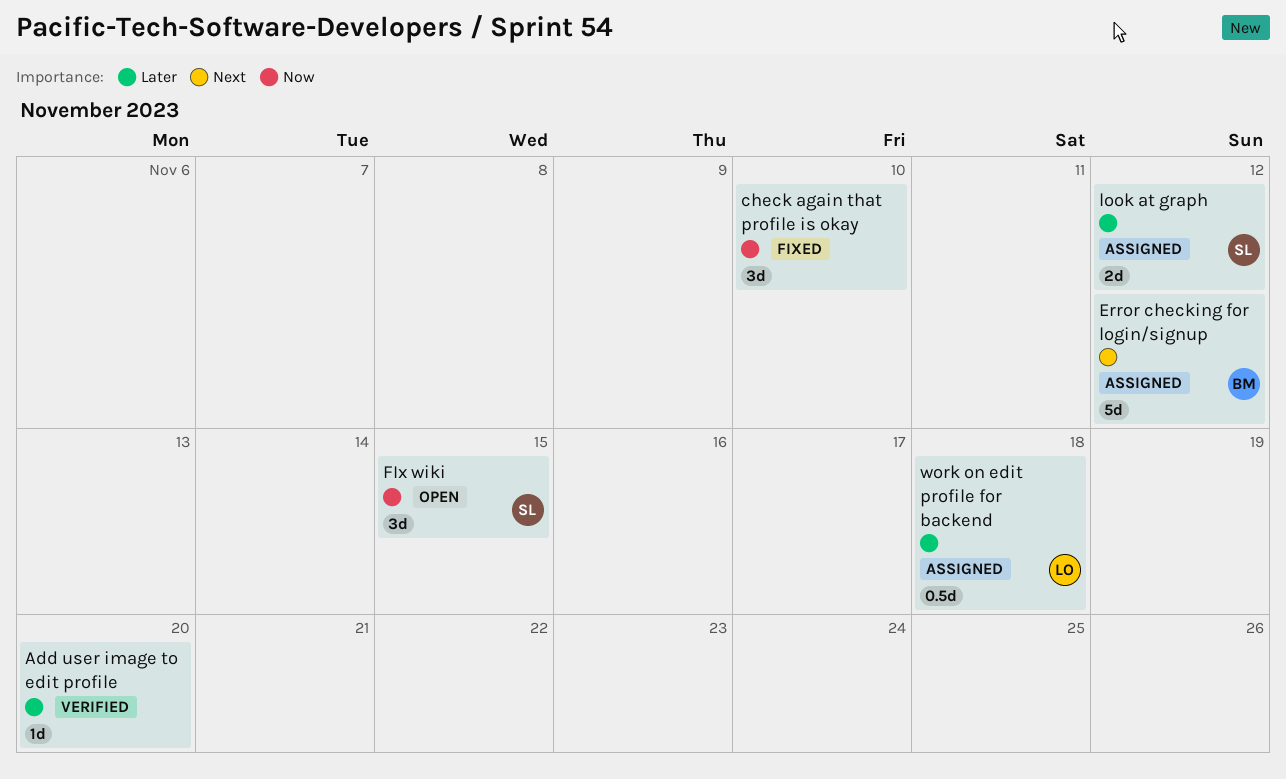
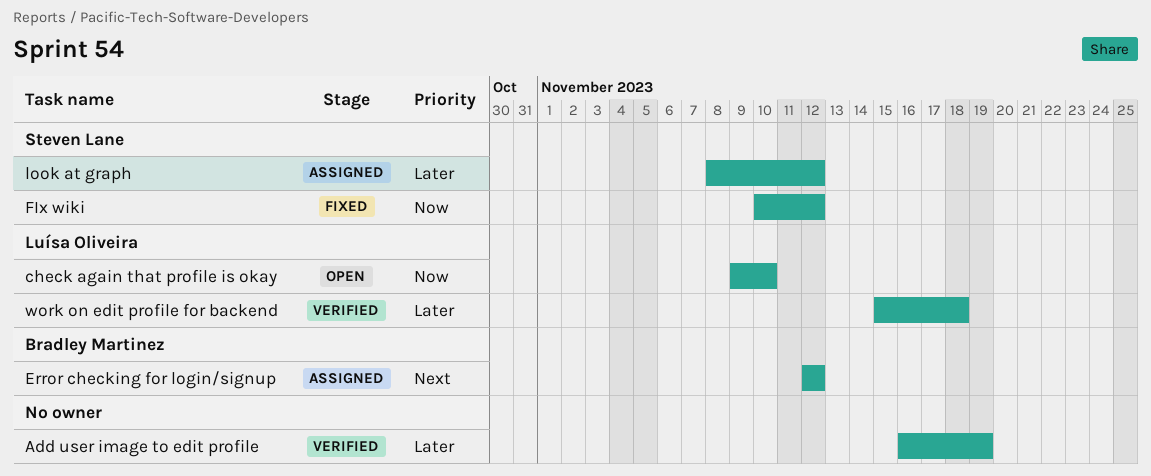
Add user image to edit profile, due: Nov 20 -> Nov 19
check again that profile is okay, status: Fixed -> Open
check again that profile is okay, owner: none -> Luísa Oliveira
FIx wiki, status: Open -> Fixed
FIx wiki, due: Nov 15 -> Nov 12
work on edit profile for backend, status: Assigned -> Verified

